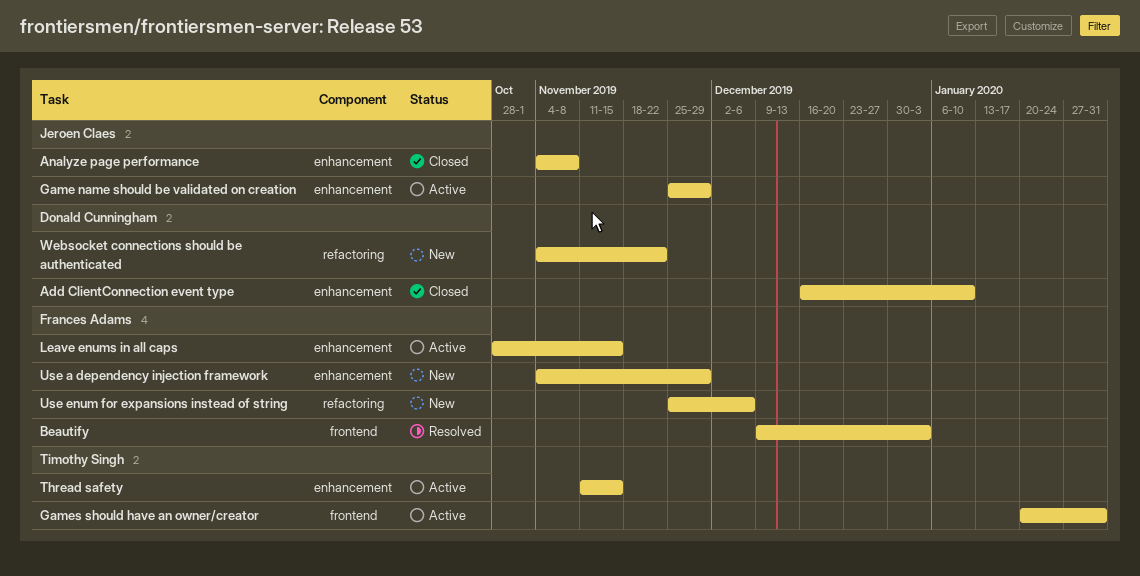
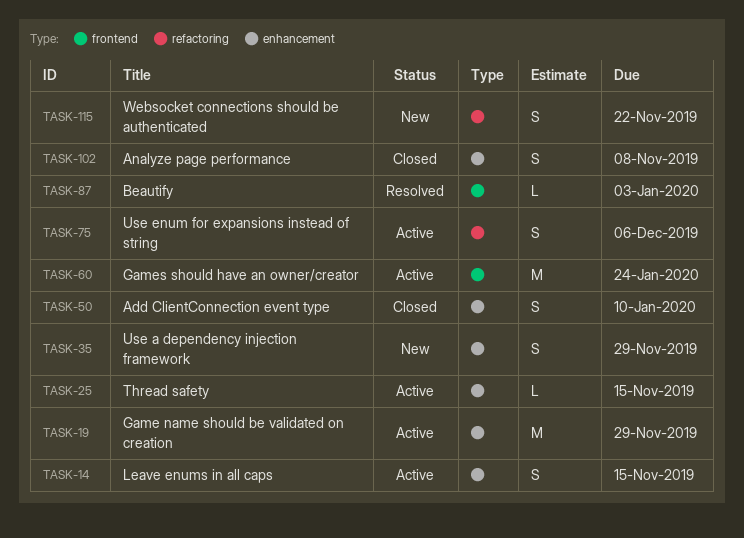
Games should have an owner/creator, due: Jan 31 -> Jan 24
Use enum for expansions instead of string, status: New -> Active

